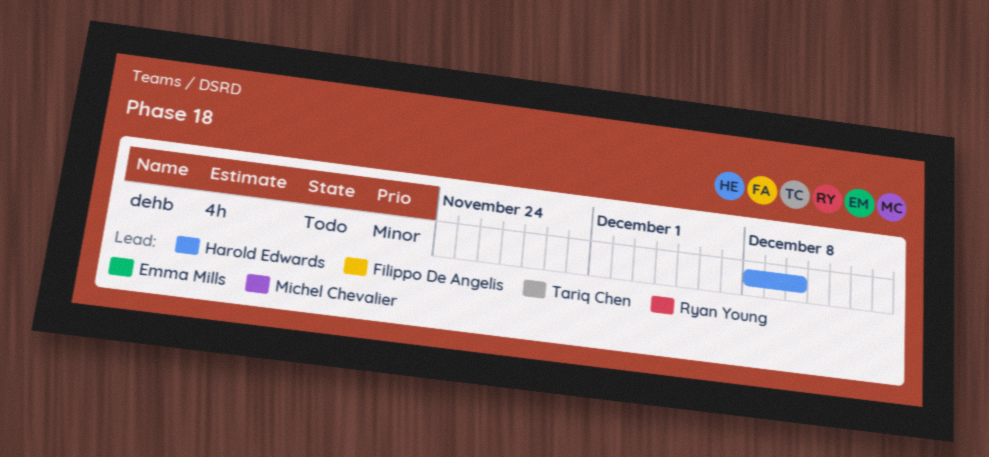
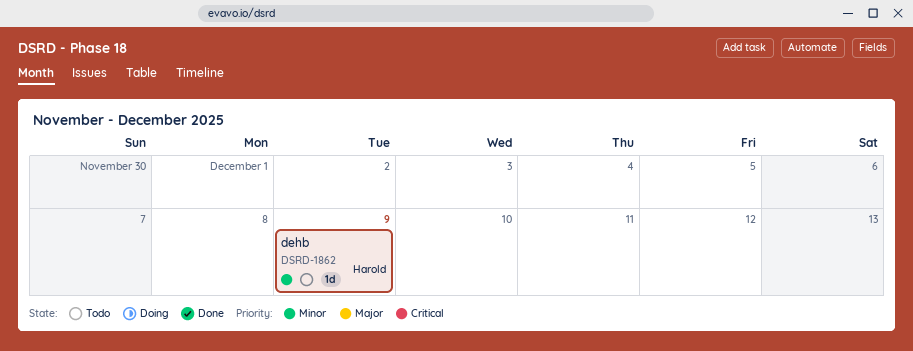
dehb, estimate: 4h -> 1d
dehb, due: Dec 10 -> Dec 9

